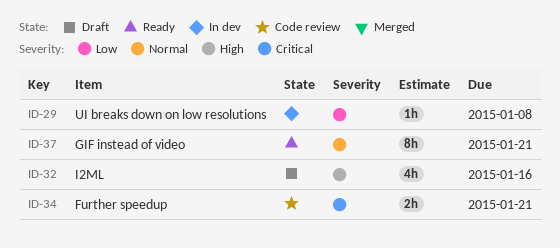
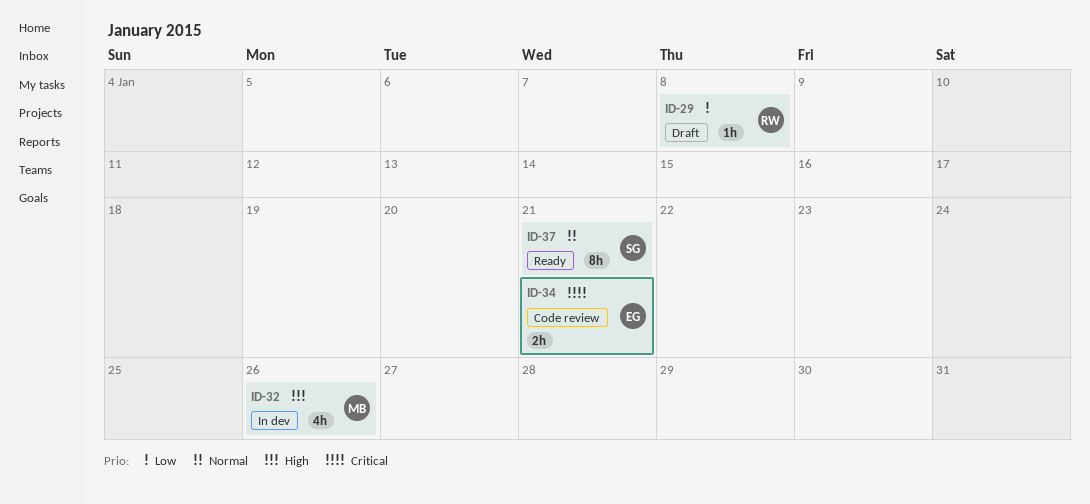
ID-29, status: In dev -> Draft
ID-32, status: Draft -> In dev
ID-32, due: Jan 16 -> Jan 26

